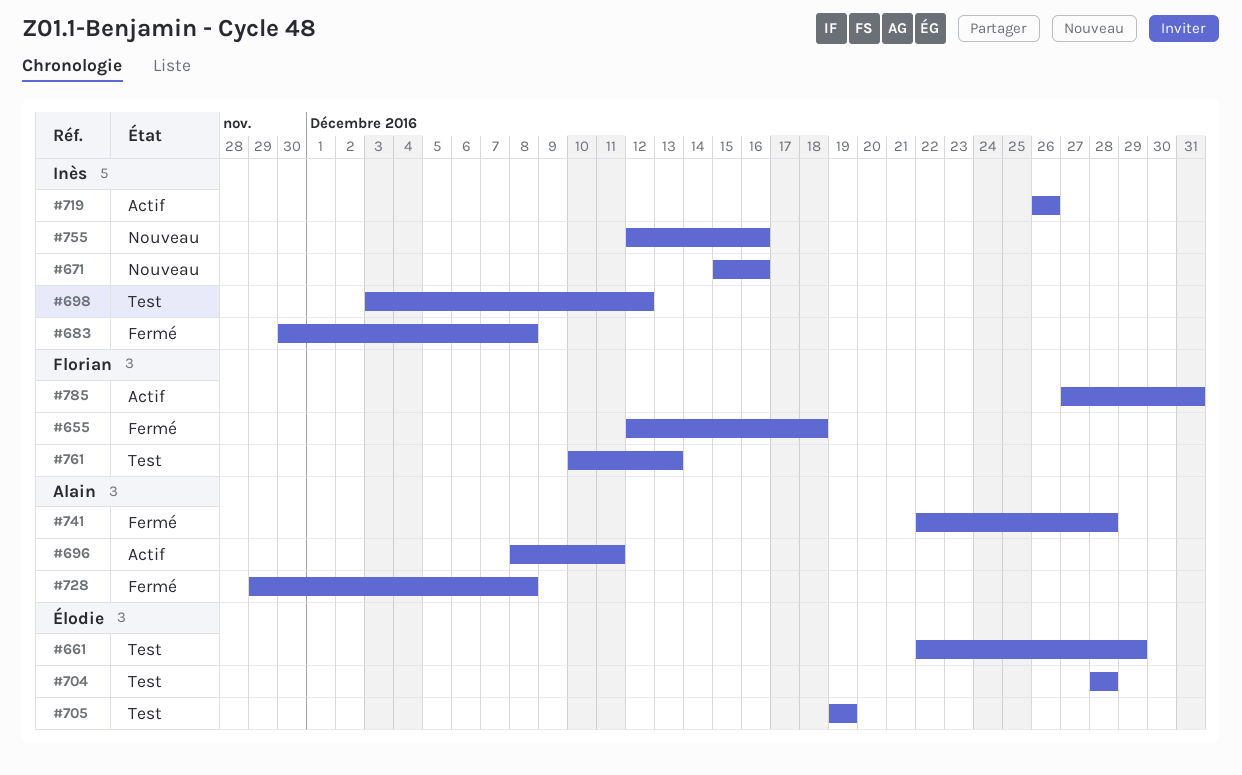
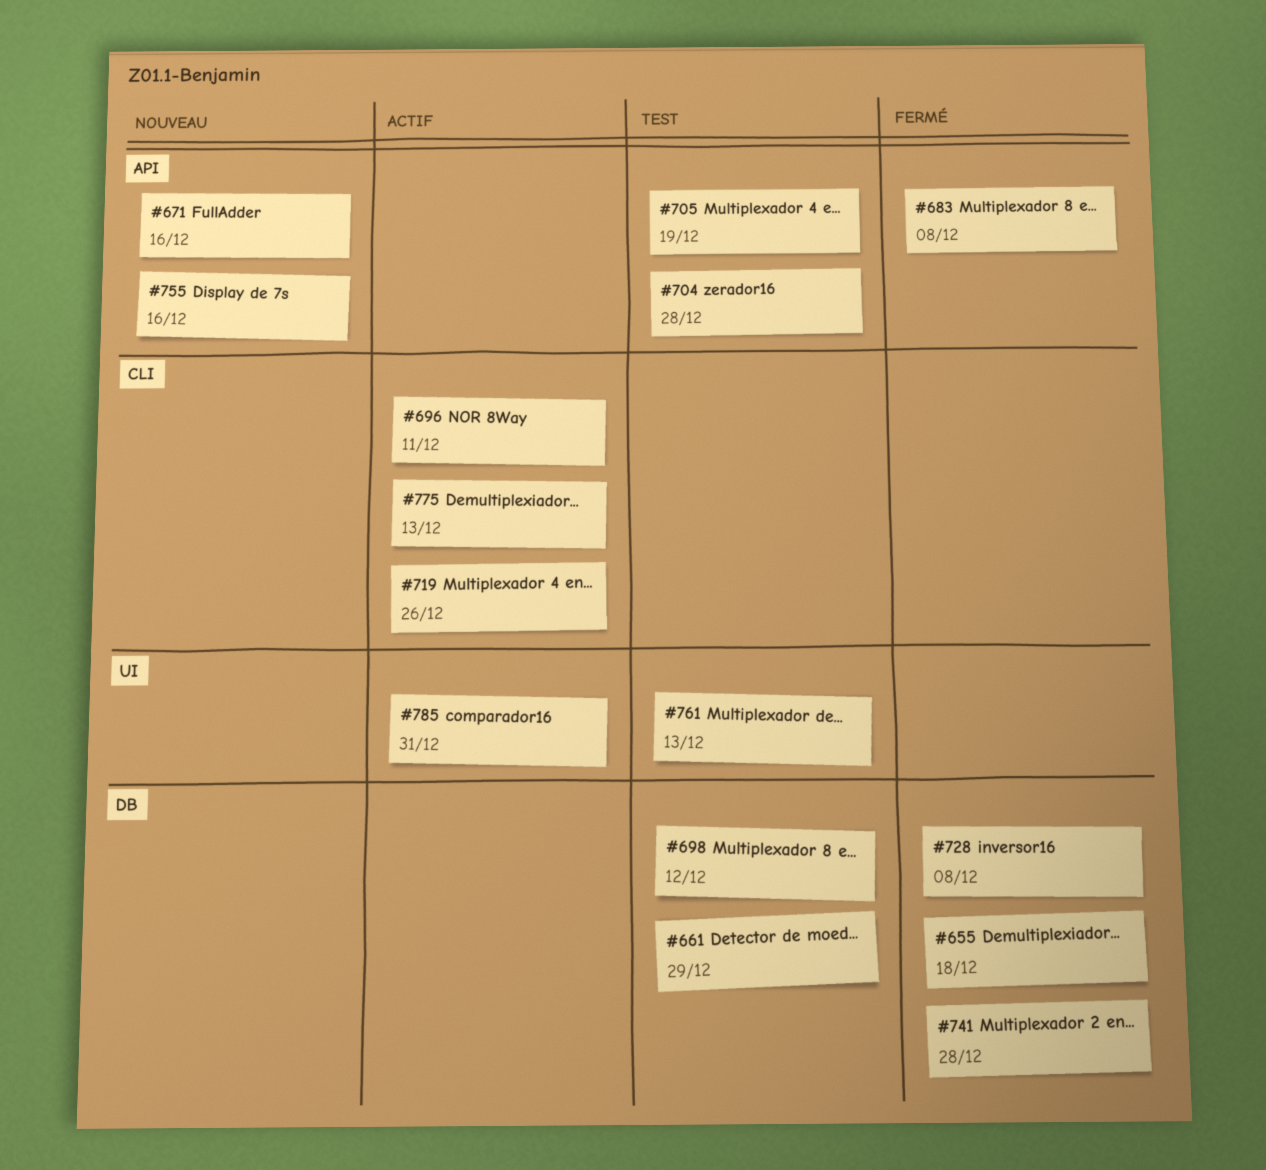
#775: none -> present

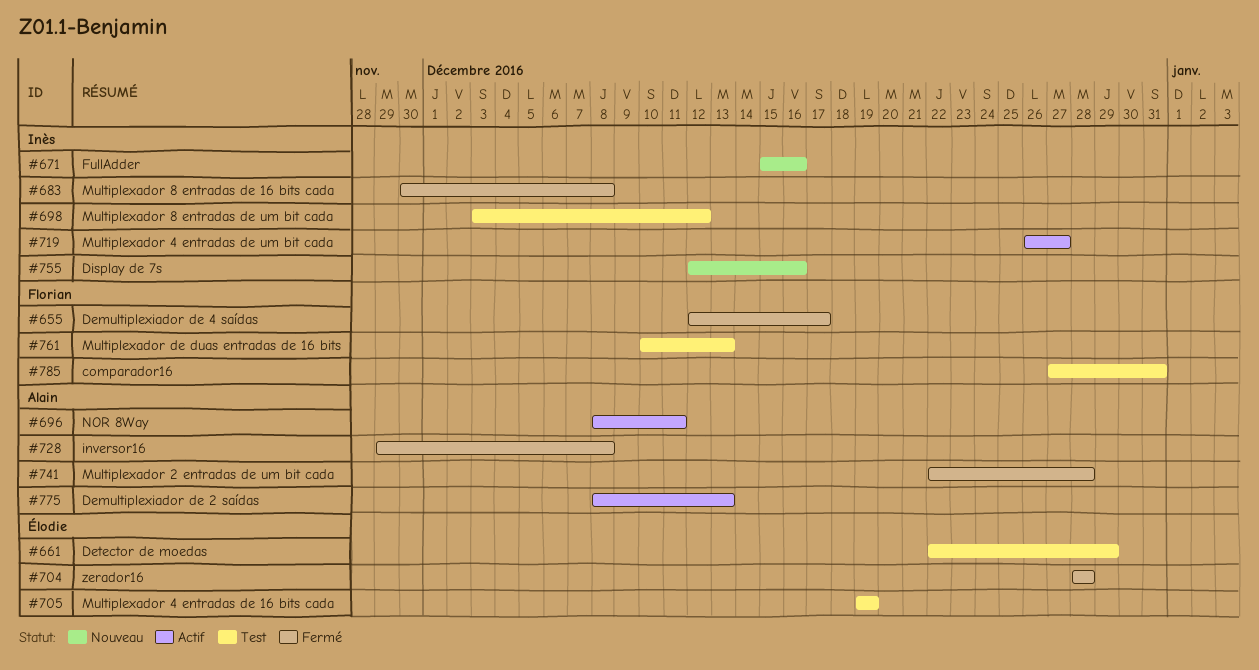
#655, due: Dec 18 -> Dec 17
#704, status: Test -> Fermé
#719, due: Dec 26 -> Dec 27
#785, status: Actif -> Test

